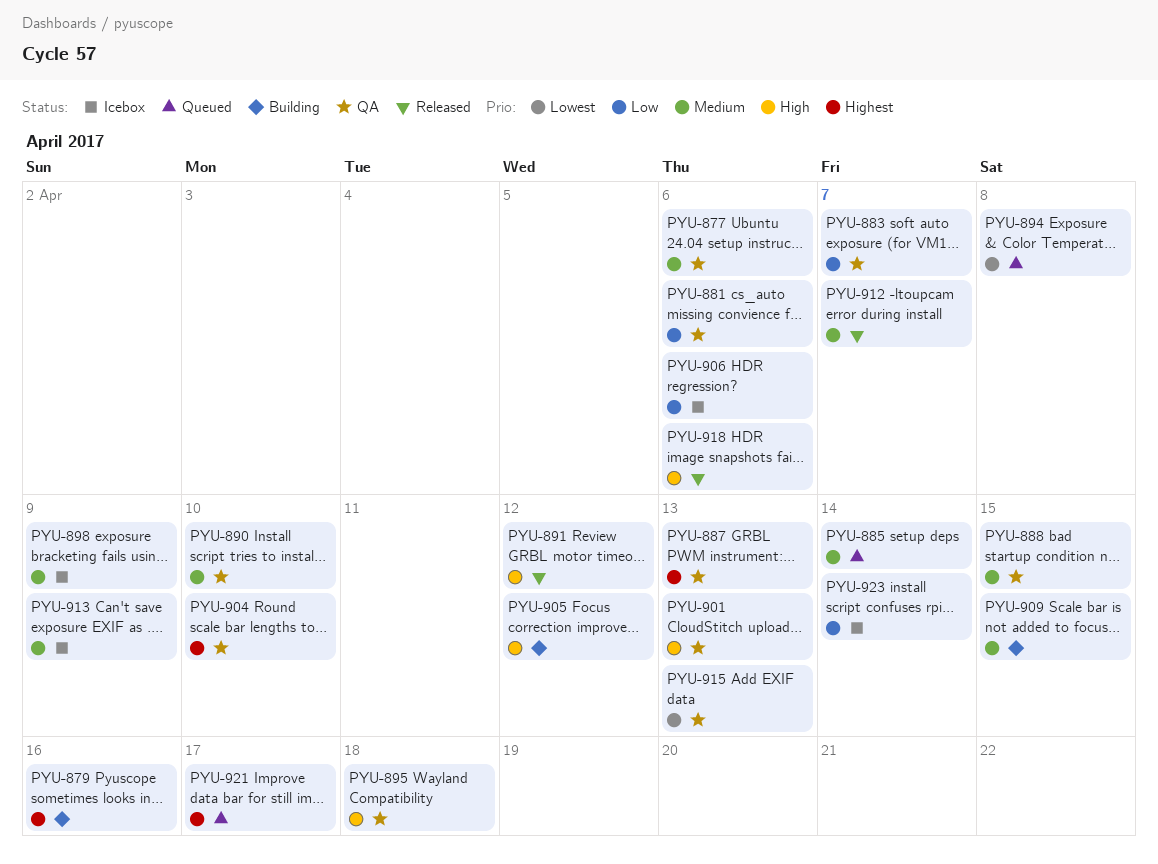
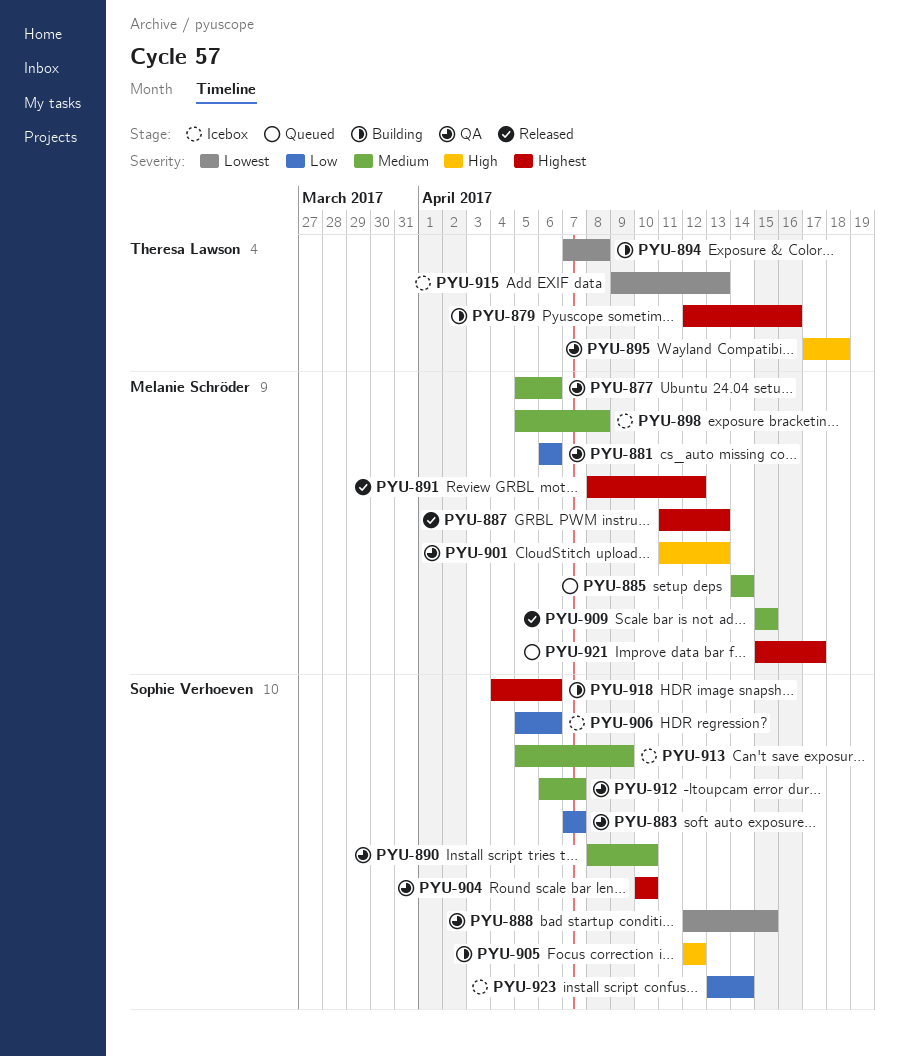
PYU-887, status: QA -> Released
PYU-888, priority: Medium -> Lowest
PYU-891, priority: High -> Highest
PYU-894, status: Queued -> Building
PYU-898, due: Apr 9 -> Apr 8
PYU-909, status: Building -> Released
PYU-912, status: Released -> QA
PYU-915, status: QA -> Icebox
PYU-918, status: Released -> Building
PYU-918, priority: High -> Highest

